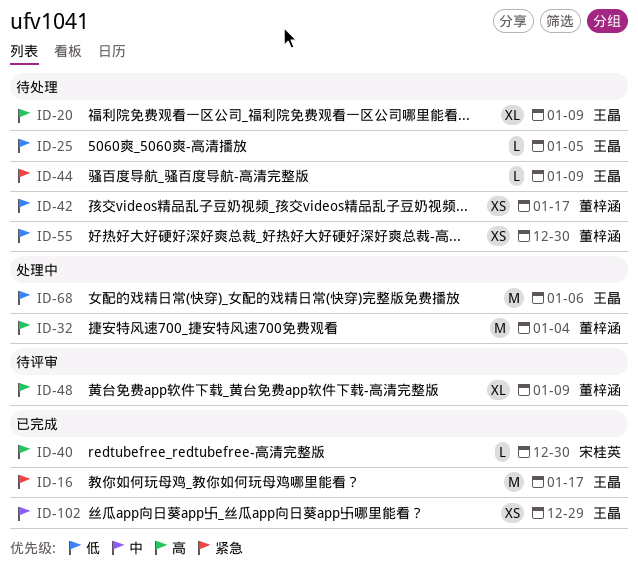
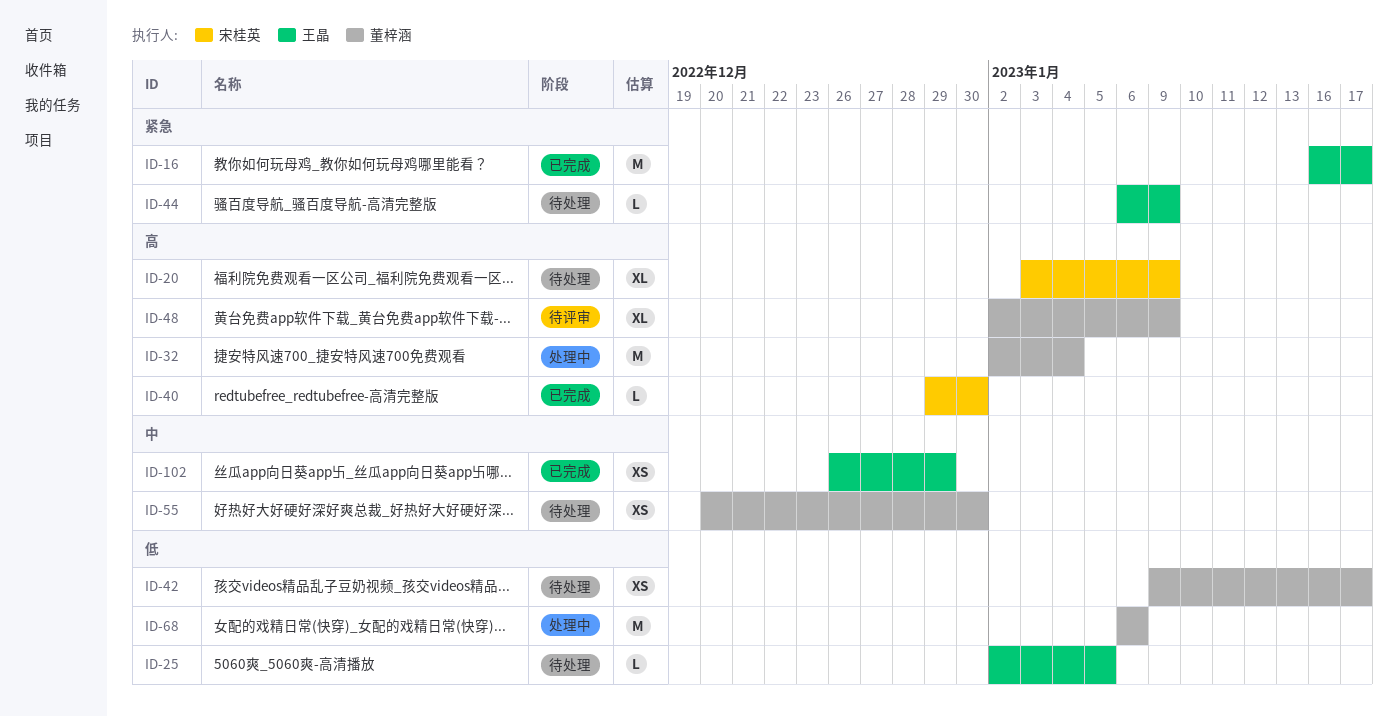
ID-20, owner: 王晶 -> 宋桂英
ID-55, priority: 低 -> 中
ID-68, owner: 王晶 -> 董梓涵

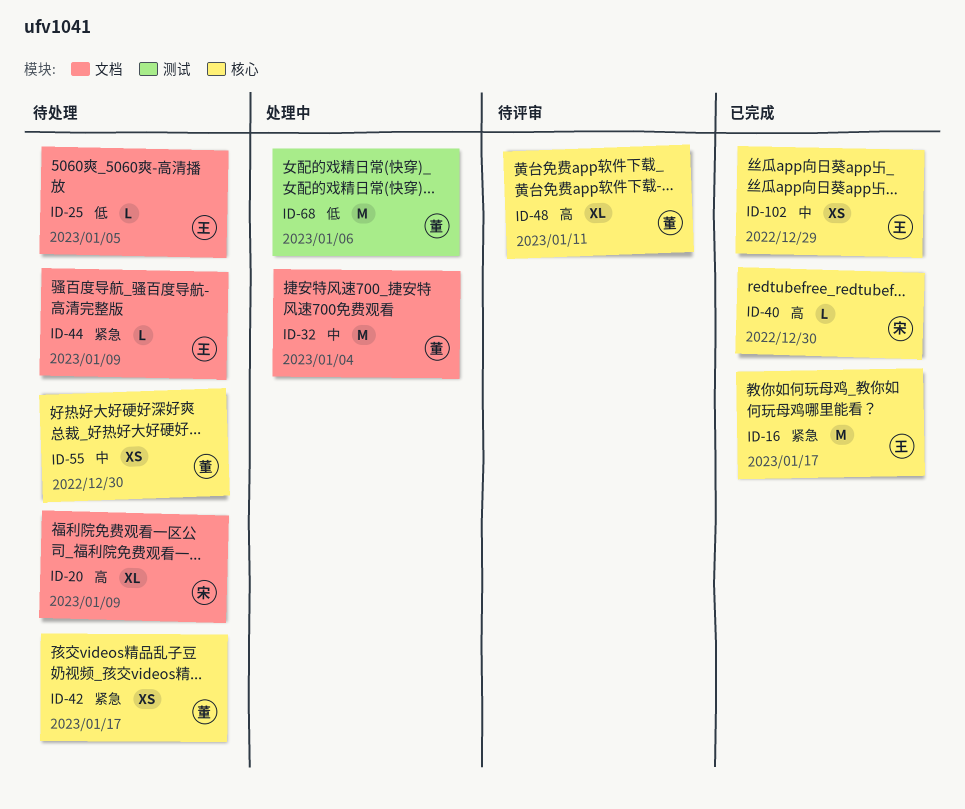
ID-32, priority: 高 -> 中
ID-42, priority: 低 -> 紧急
ID-48, due: Jan 9 -> Jan 11

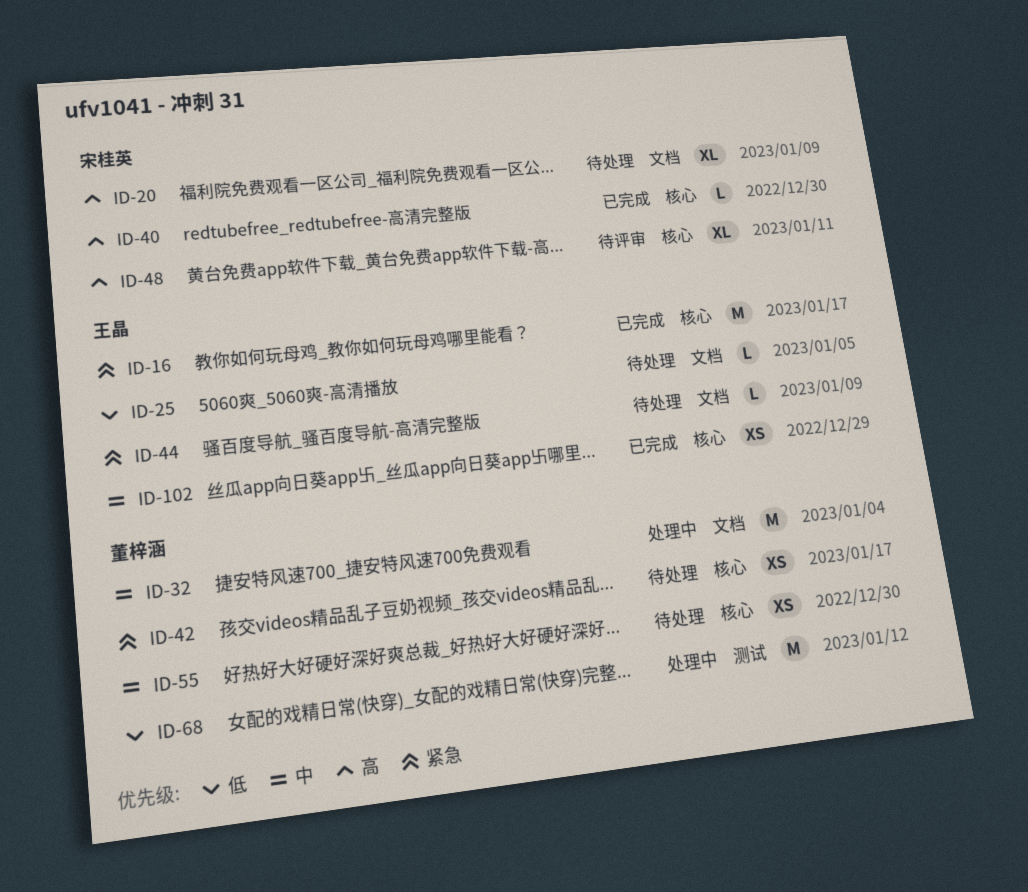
ID-48, owner: 董梓涵 -> 宋桂英
ID-68, due: Jan 6 -> Jan 12

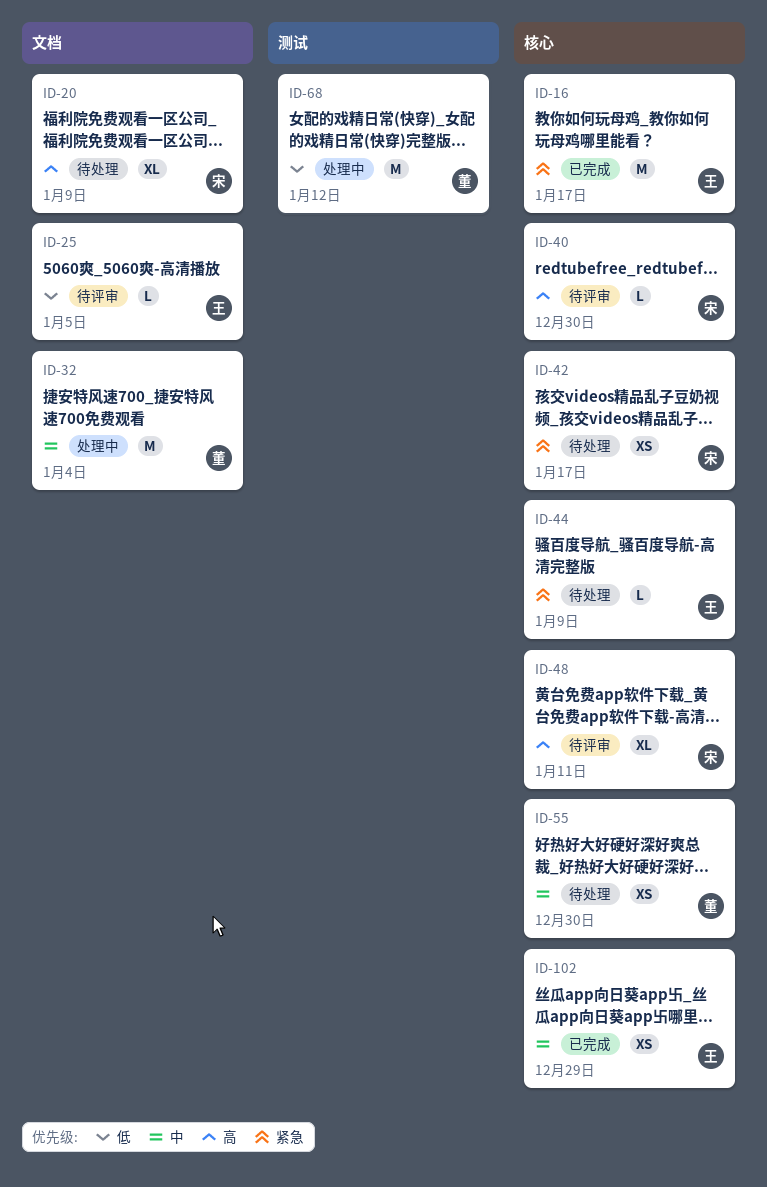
ID-25, status: 待处理 -> 待评审
ID-40, status: 已完成 -> 待评审
ID-42, owner: 董梓涵 -> 宋桂英
ID-44, label: 文档 -> 核心

